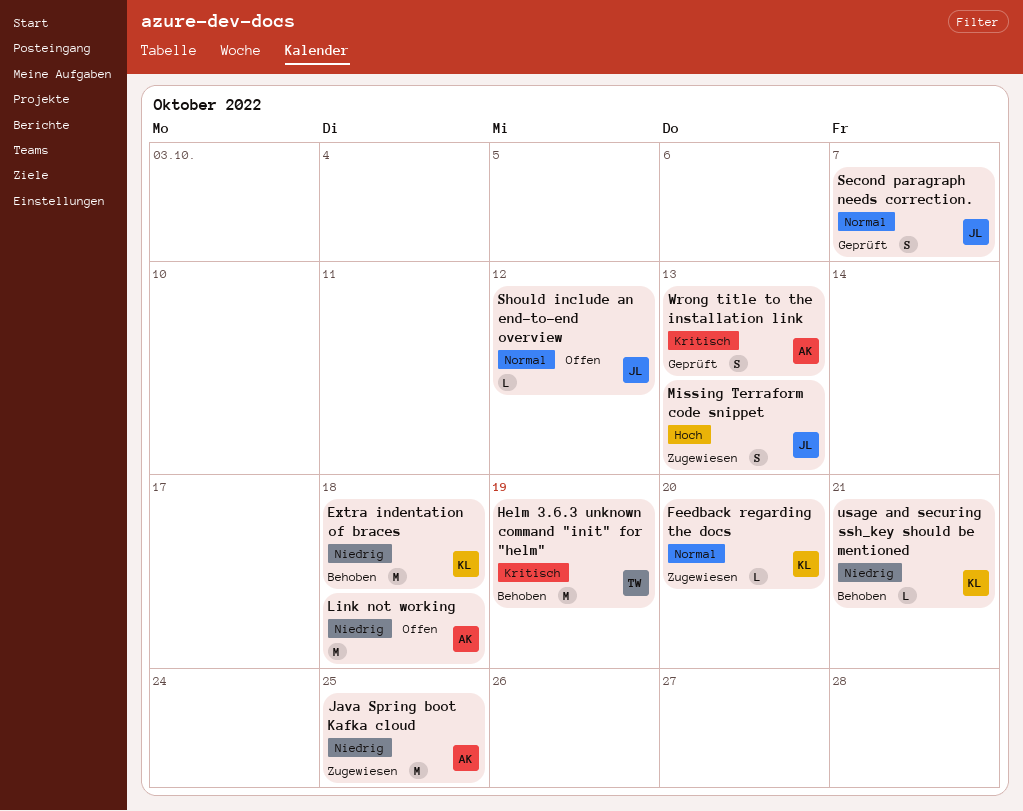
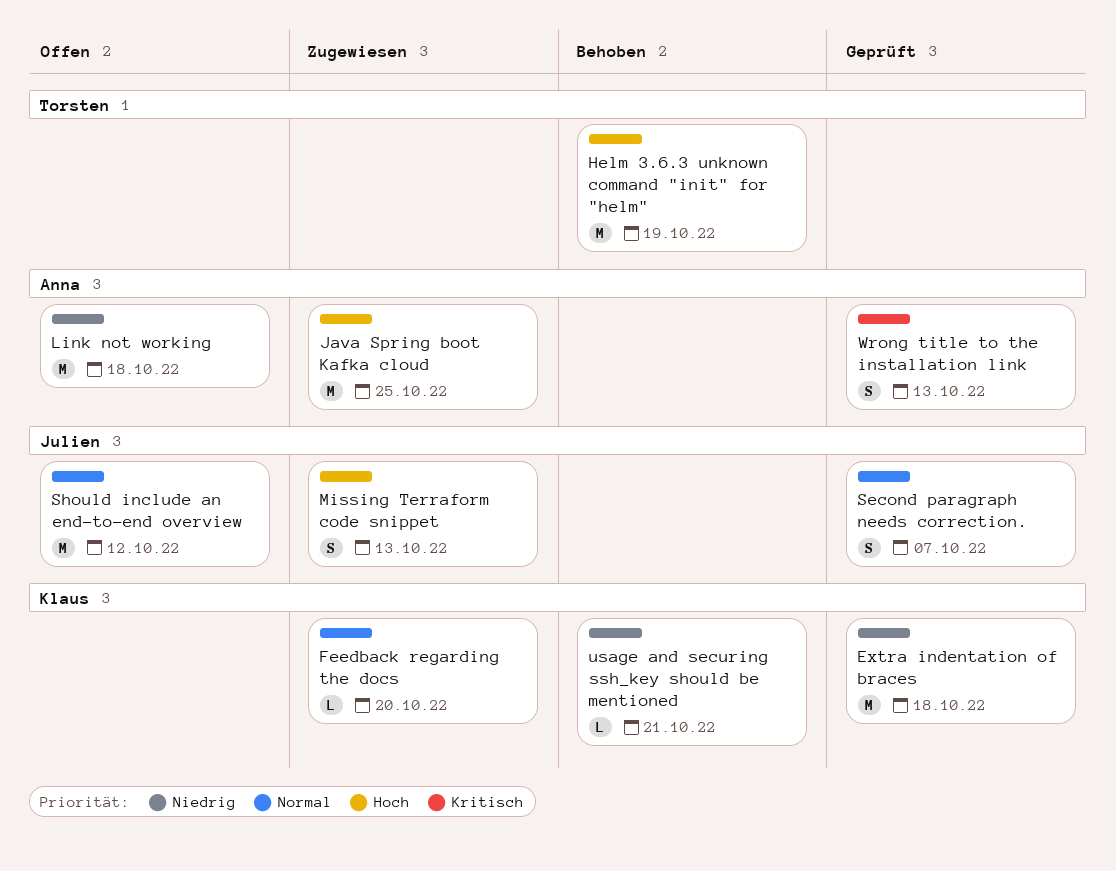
Extra indentation of braces, status: Behoben -> Geprüft
Helm 3.6.3 unknown command "init" for "helm", priority: Kritisch -> Hoch
Java Spring boot Kafka cloud, priority: Niedrig -> Hoch
Should include an end-to-end overview, estimate: L -> M

